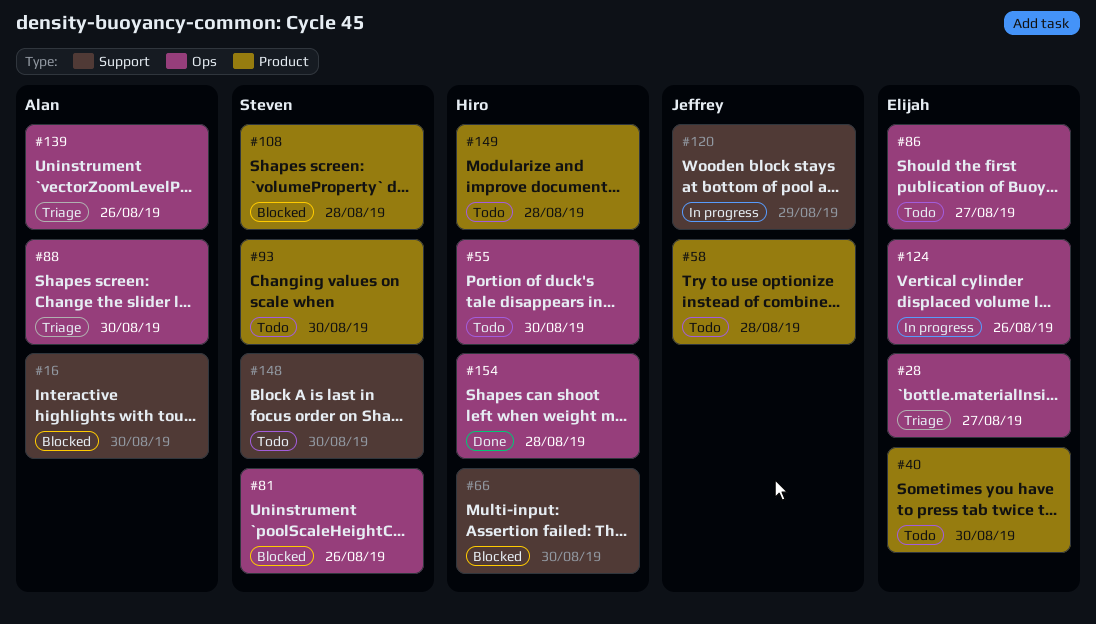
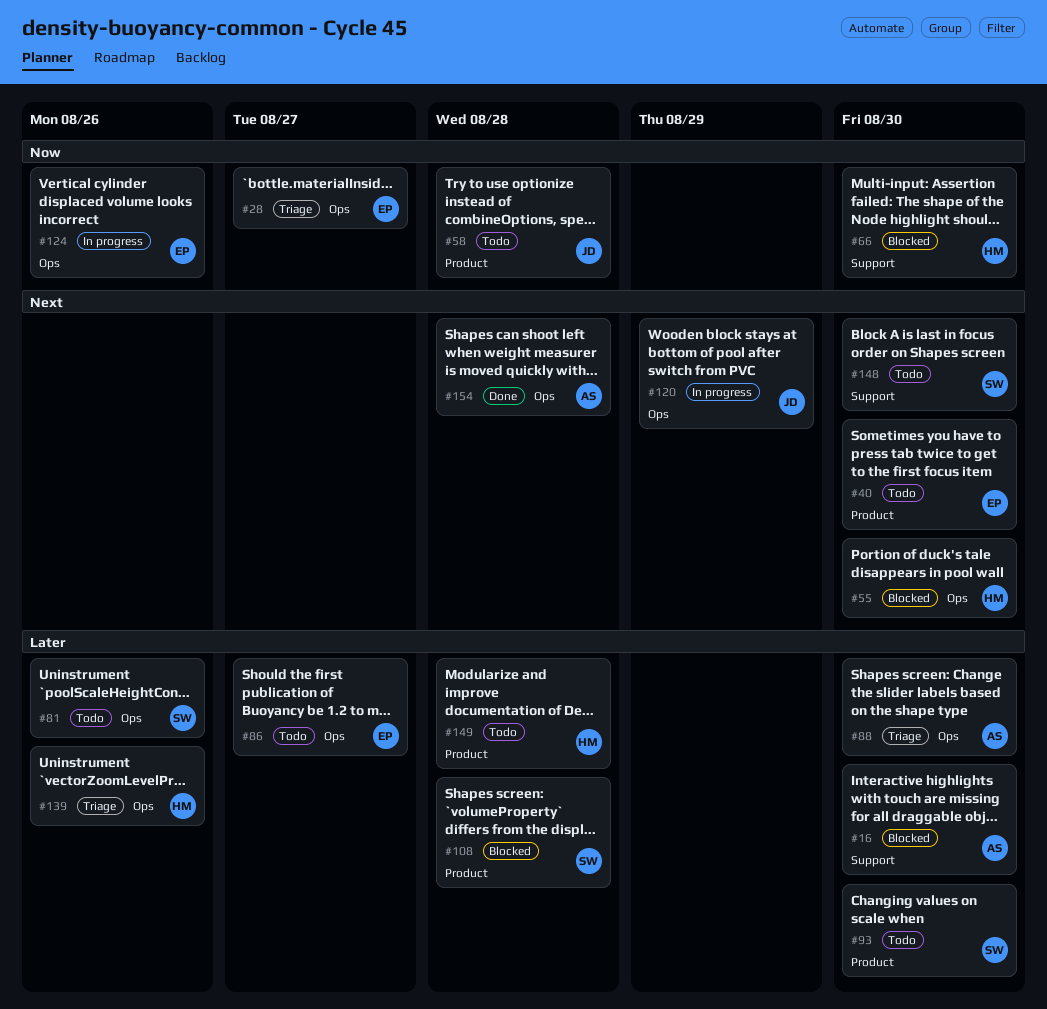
#55, status: Todo -> Blocked
#81, status: Blocked -> Todo
#120, label: Support -> Ops
#139, owner: Alan -> Hiro
#154, owner: Hiro -> Alan

